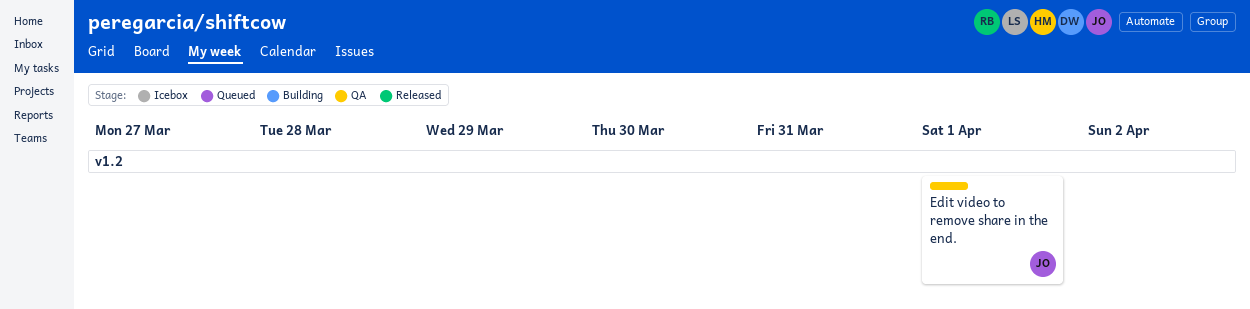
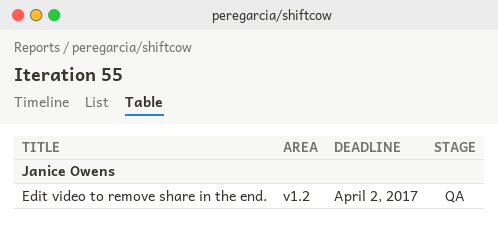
Edit video to remove share in the end., due: Apr 1 -> Apr 2

